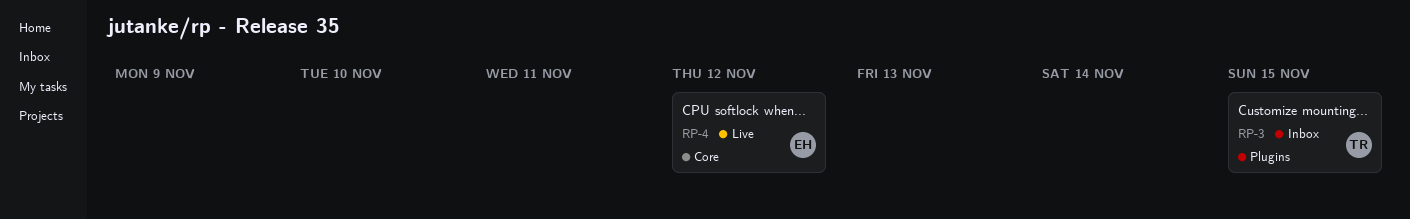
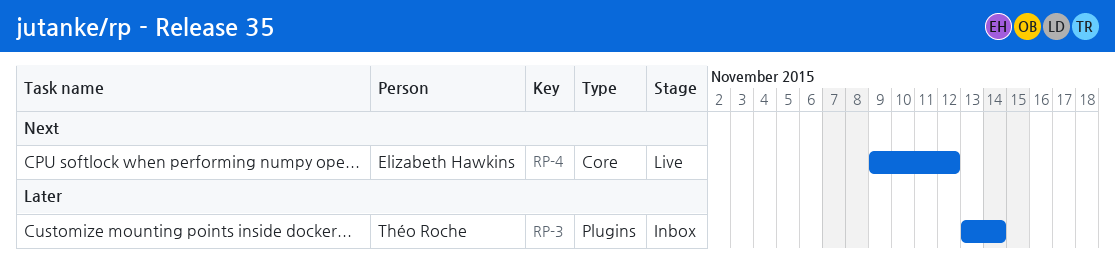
RP-3, due: Nov 15 -> Nov 14

